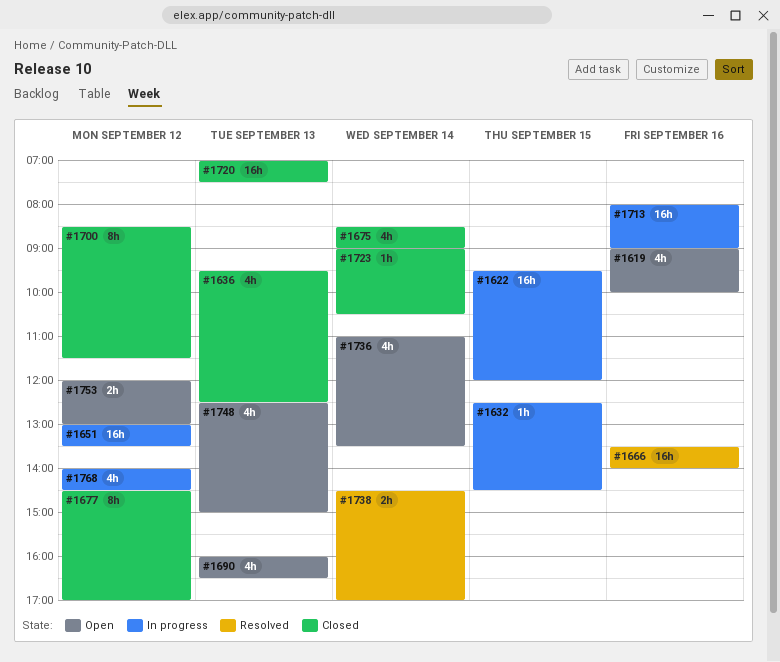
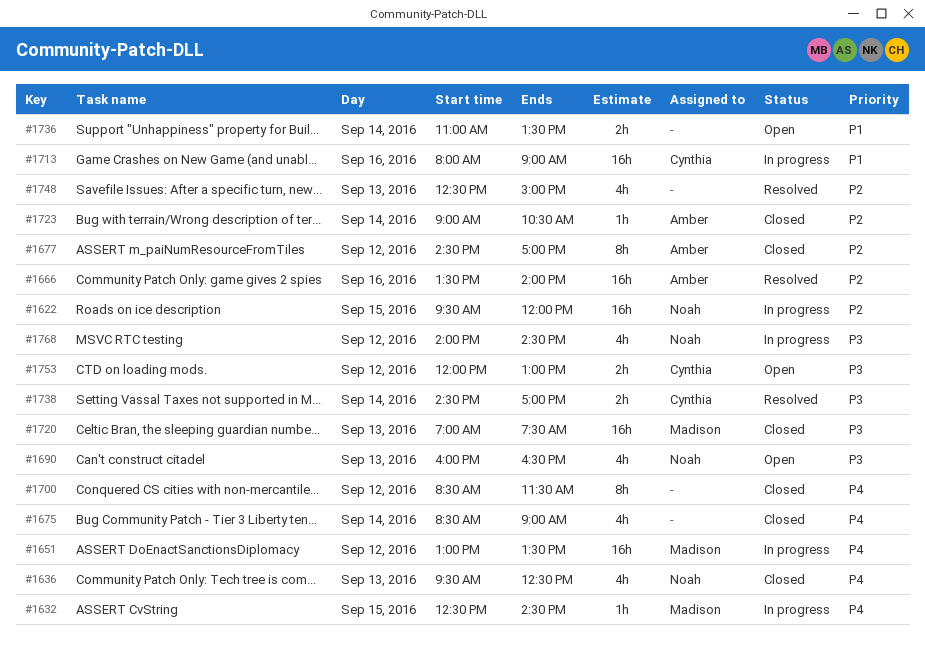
#1619: present -> none
#1736, estimate: 4h -> 2h
#1748, status: Open -> Resolved

